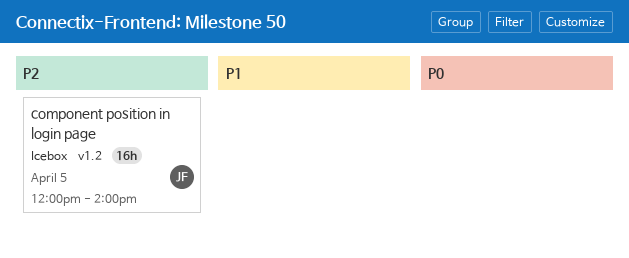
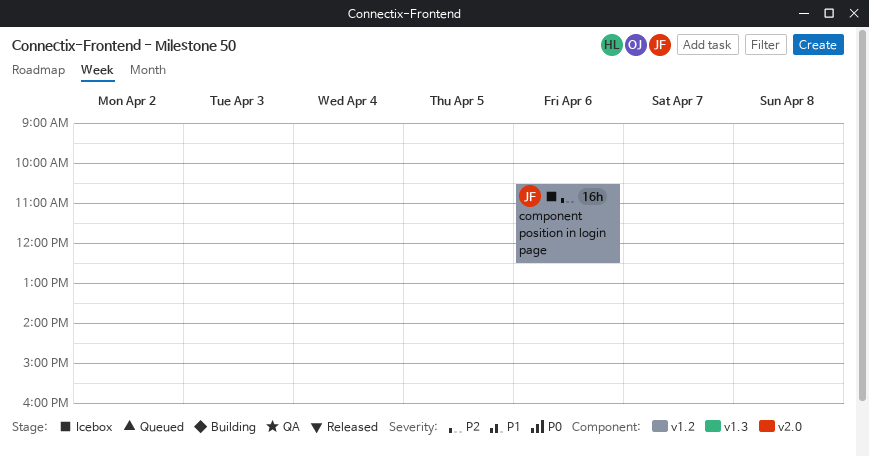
component position in login page, day: Apr 5 -> Apr 6
component position in login page, begins: 12:00 -> 10:30
component position in login page, ends: 14:00 -> 12:30

